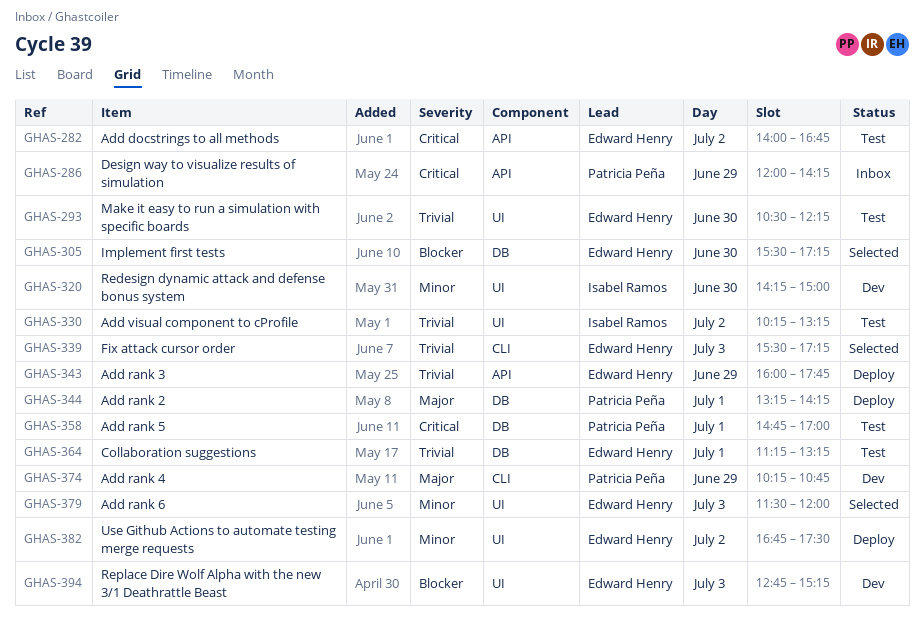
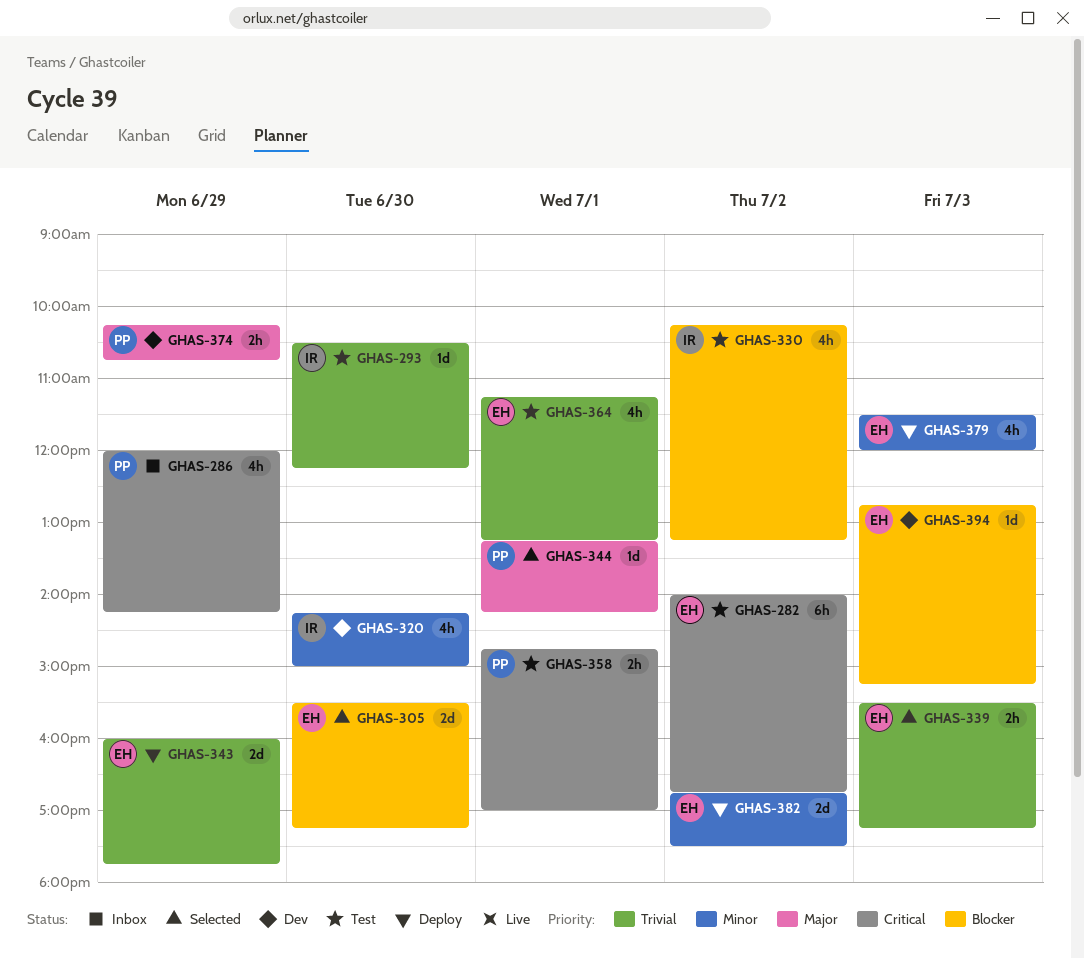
GHAS-293, owner: Edward Henry -> Isabel Ramos
GHAS-330, priority: Trivial -> Blocker
GHAS-344, status: Deploy -> Selected
GHAS-379, status: Selected -> Deploy

